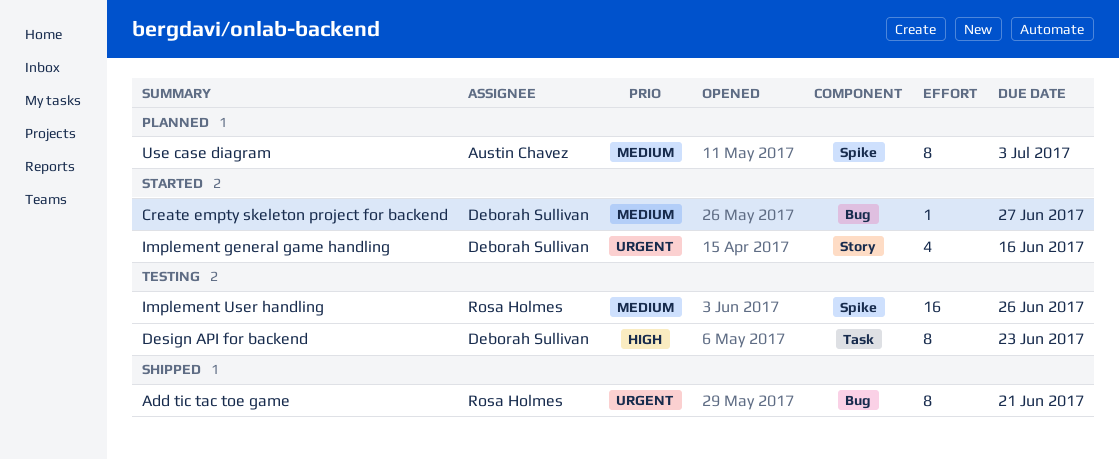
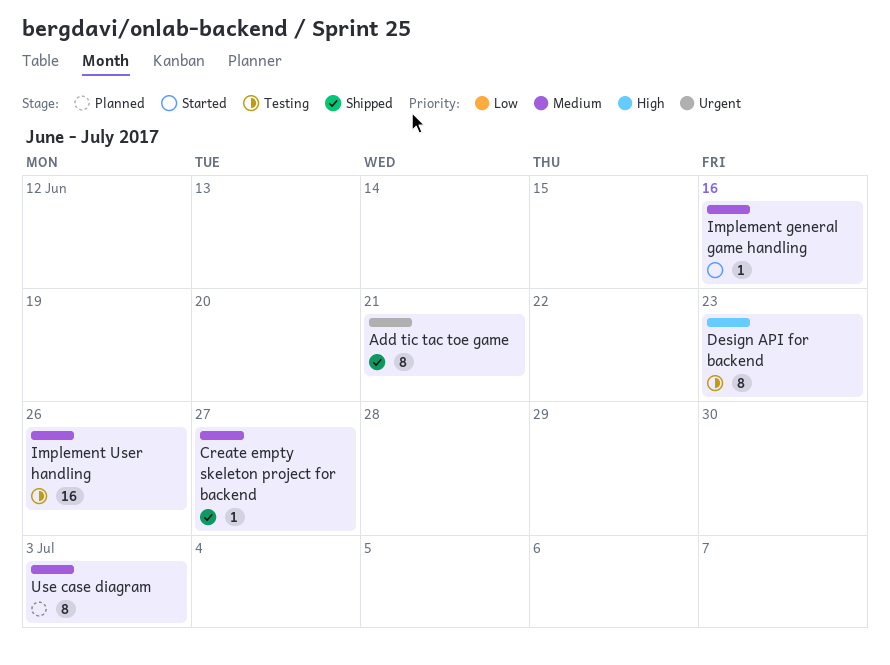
Create empty skeleton project for backend, status: Started -> Shipped
Implement general game handling, priority: Urgent -> Medium
Implement general game handling, estimate: 4 -> 1

